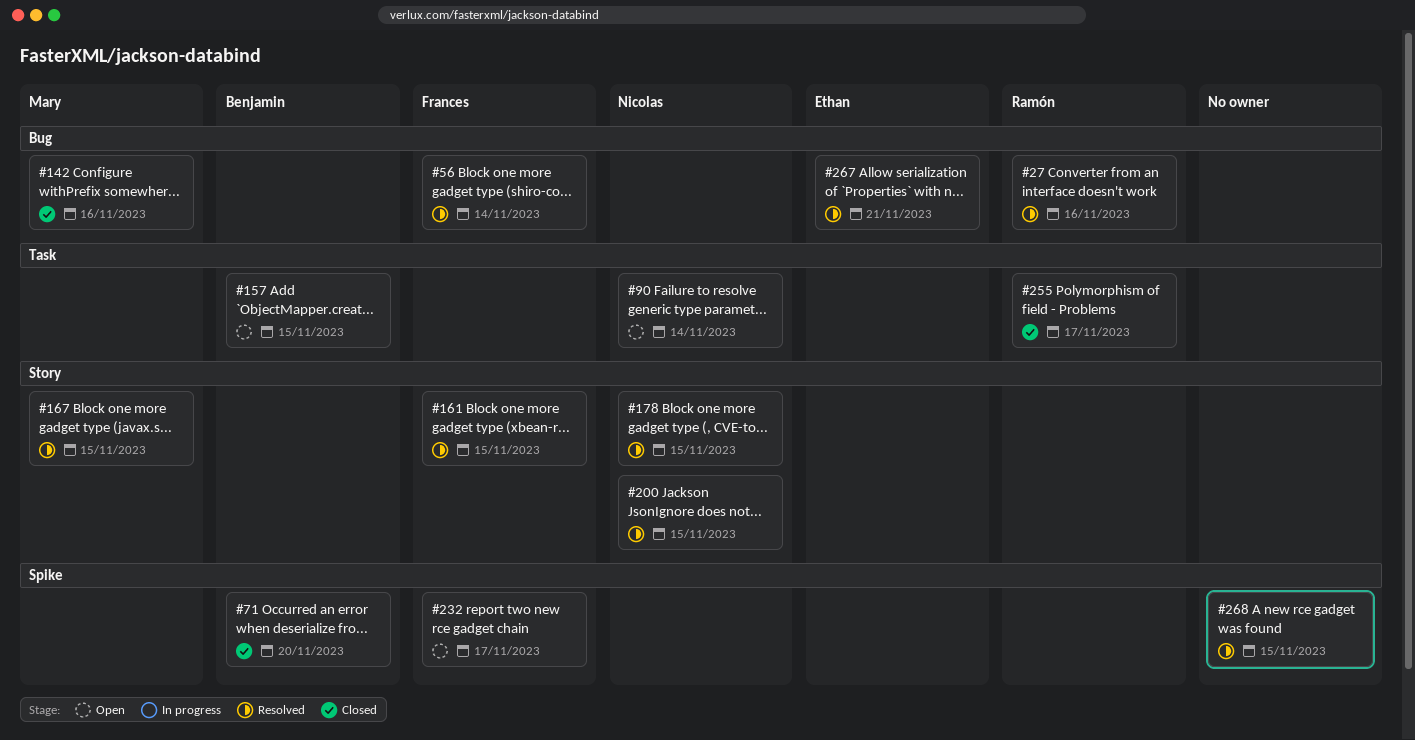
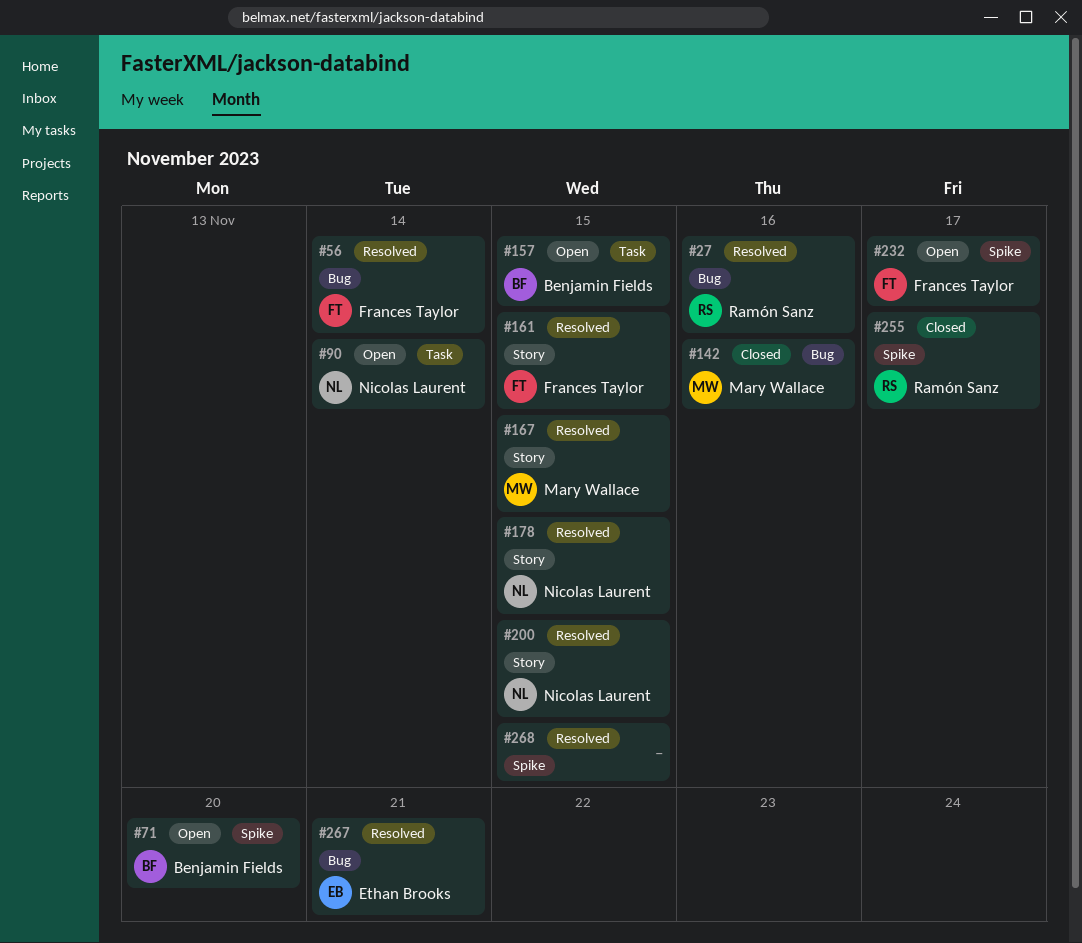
#71, status: Closed -> Open
#255, label: Task -> Spike

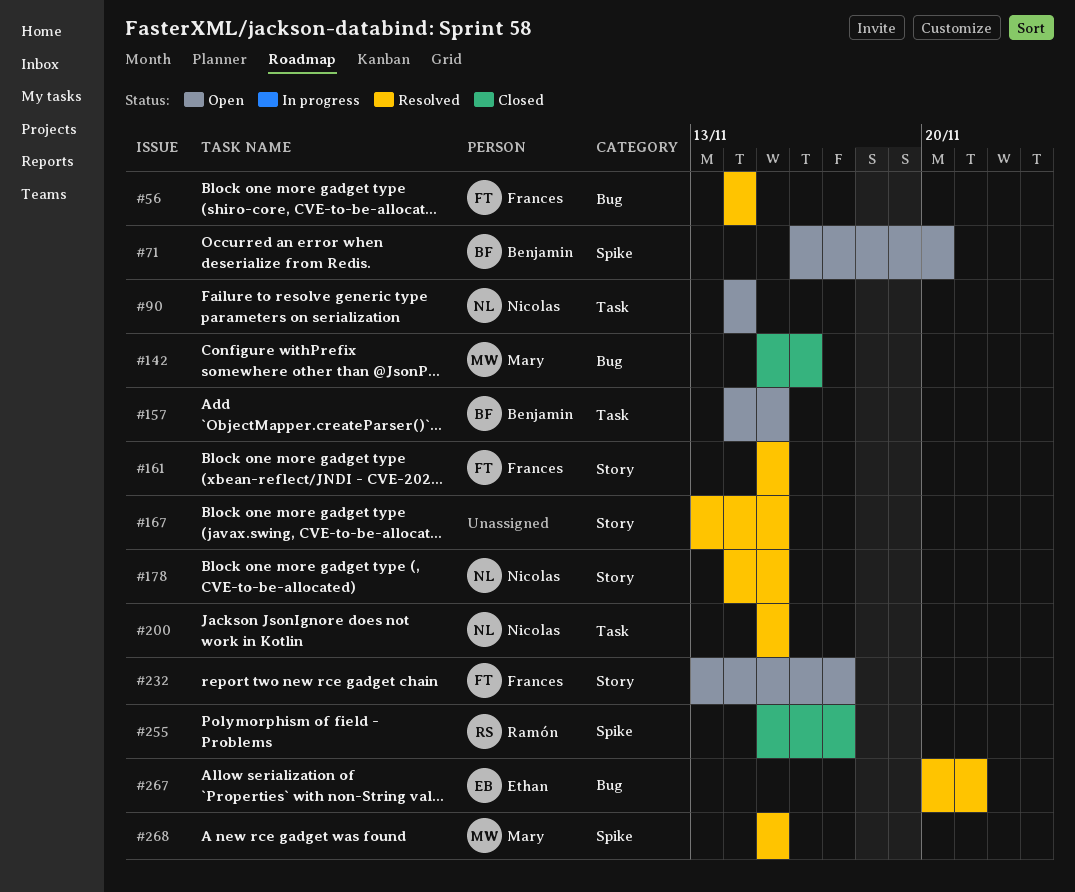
#27: present -> none
#167, owner: Mary Wallace -> none
#200, label: Story -> Task
#232, label: Spike -> Story
#268, owner: none -> Mary Wallace

